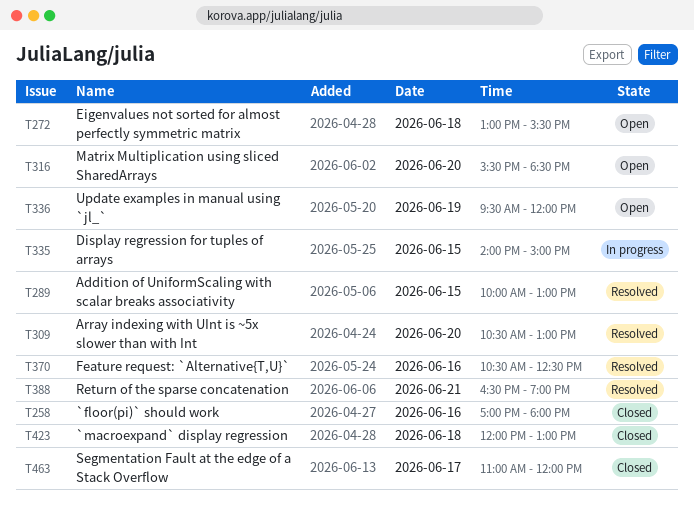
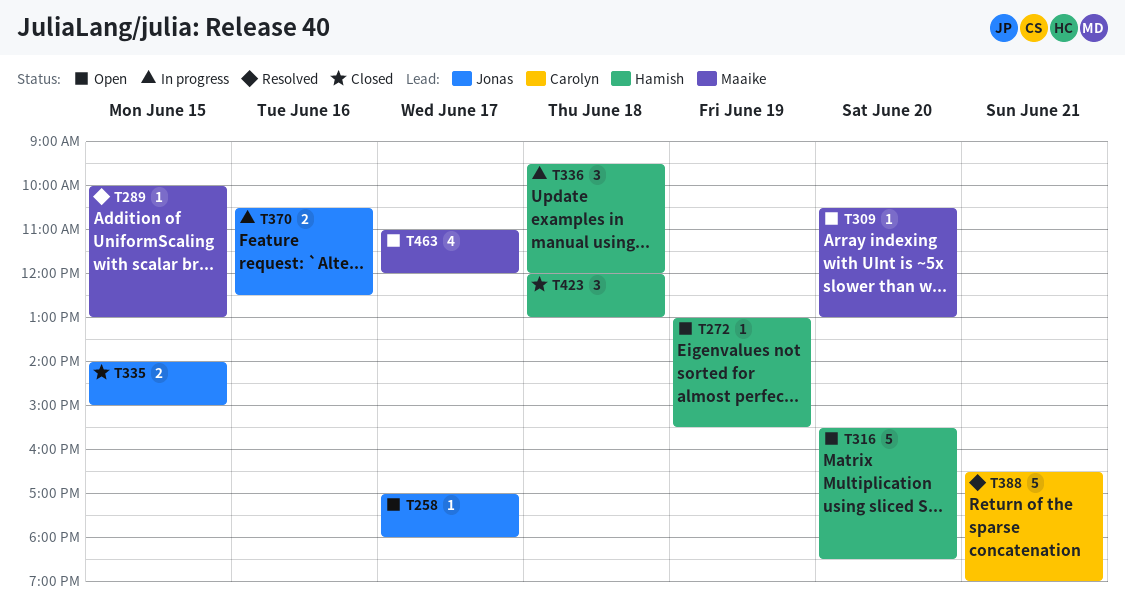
T258, status: Closed -> Open
T258, day: Jun 16 -> Jun 17
T272, day: Jun 18 -> Jun 19
T309, status: Resolved -> Open
T335, status: In progress -> Closed
T336, status: Open -> In progress
T336, day: Jun 19 -> Jun 18
T370, status: Resolved -> In progress
T463, status: Closed -> Open

